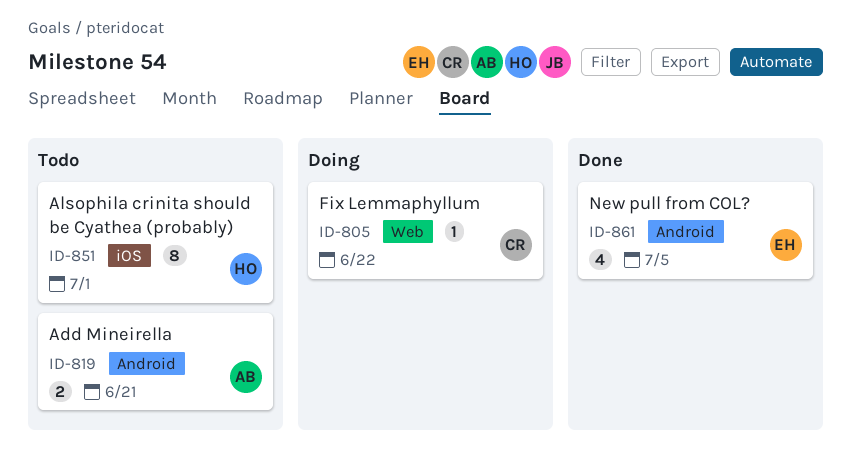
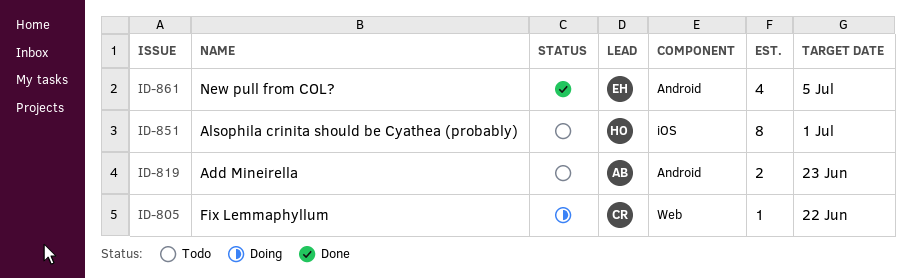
ID-819, due: Jun 21 -> Jun 23

